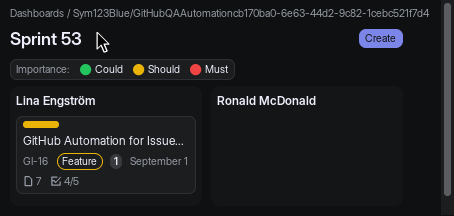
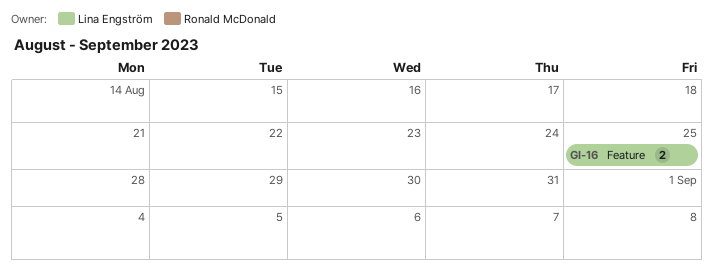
GI-16, estimate: 1 -> 2
GI-16, due: Sep 1 -> Aug 25

